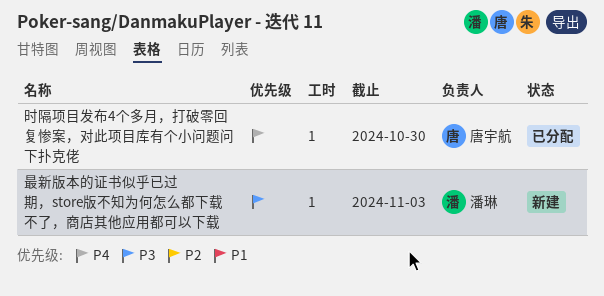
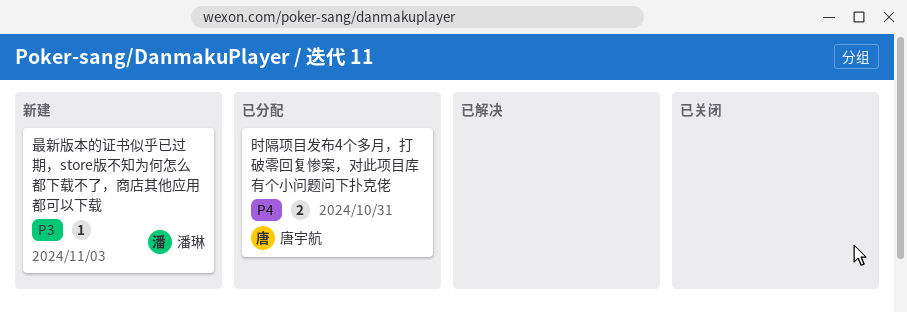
时隔项目发布4个多月，打破零回复惨案，对此项目库有个小问题问下扑克佬, estimate: 1 -> 2
时隔项目发布4个多月，打破零回复惨案，对此项目库有个小问题问下扑克佬, due: Oct 30 -> Oct 31

